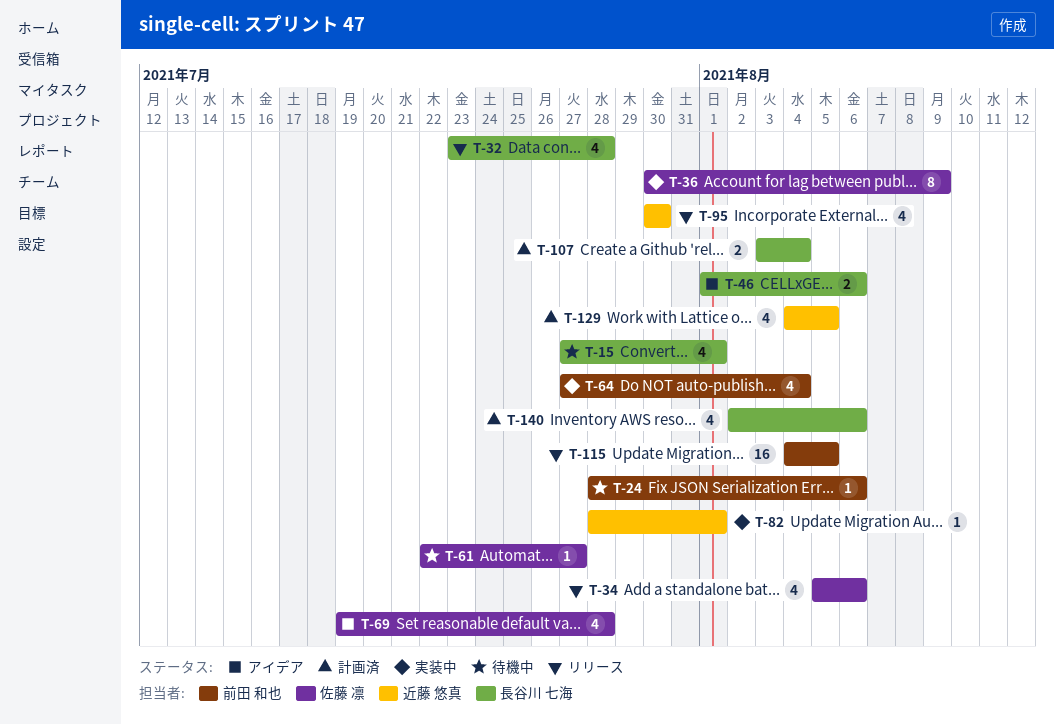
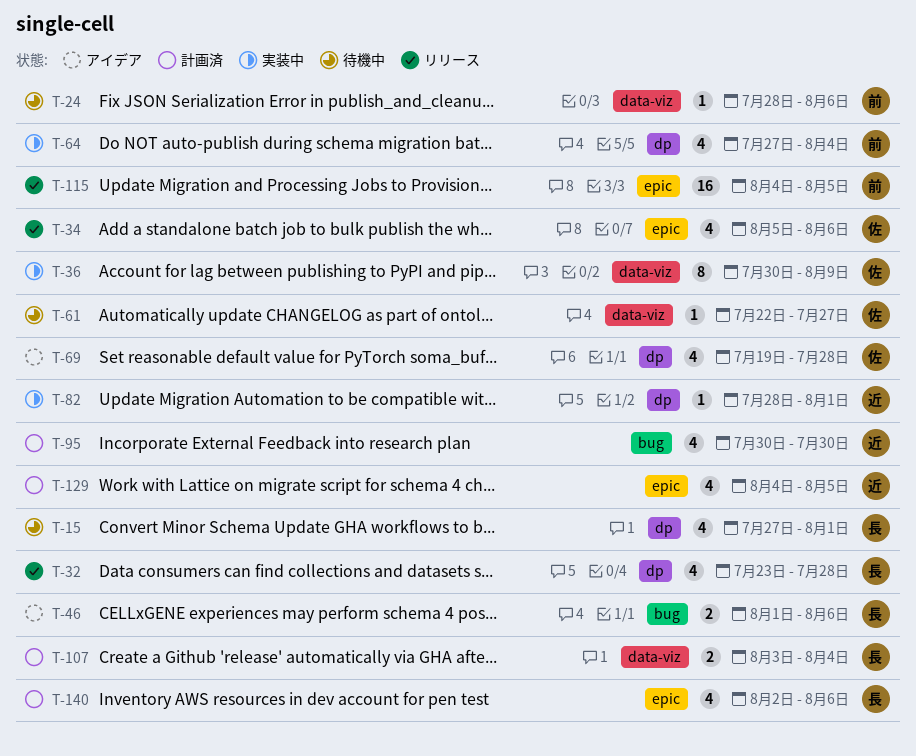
T-95, status: リリース -> 計画済

